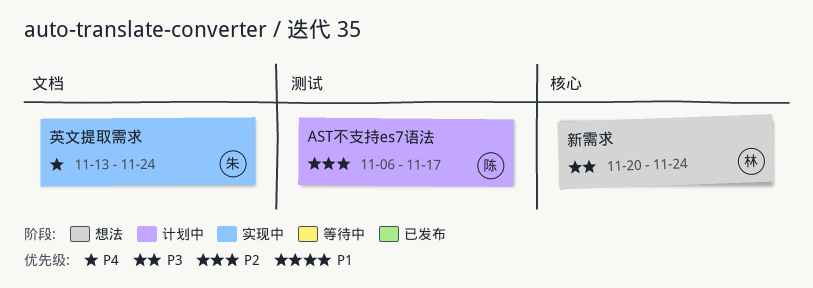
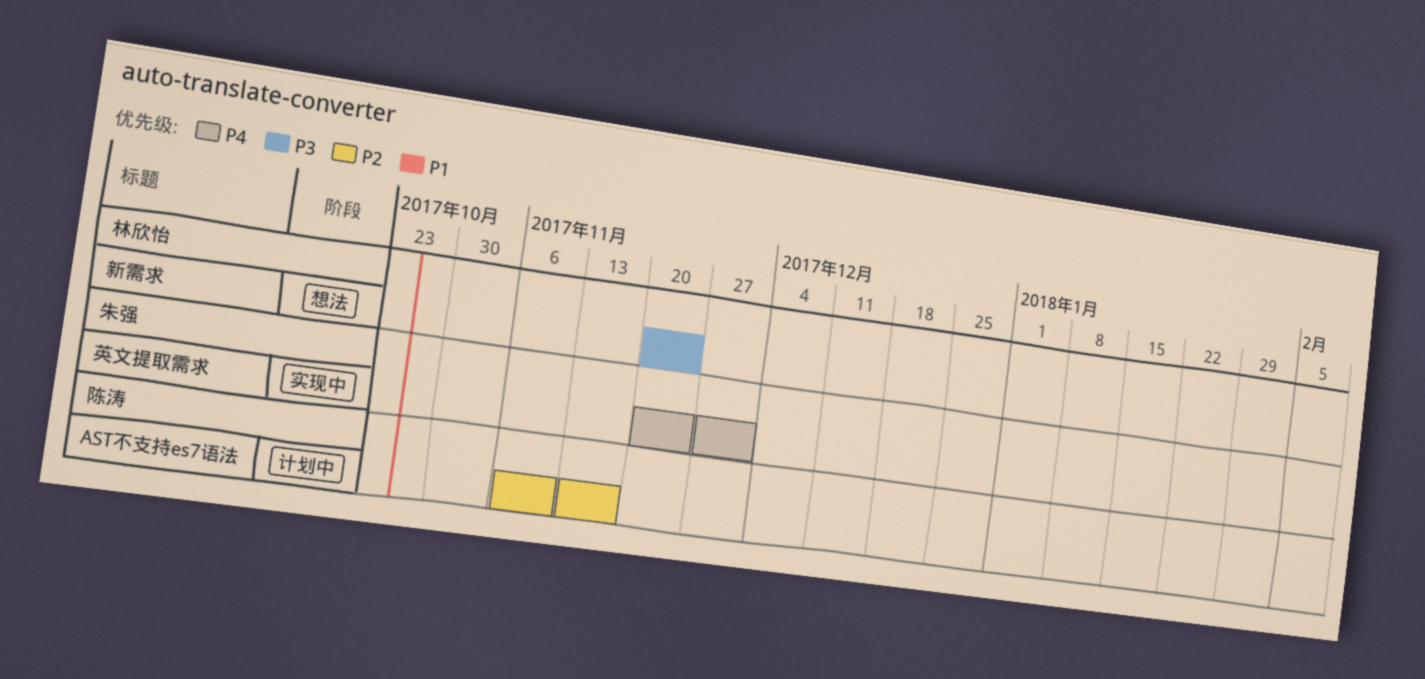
英文提取需求, start: Nov 13 -> Nov 20
英文提取需求, due: Nov 24 -> Dec 1

